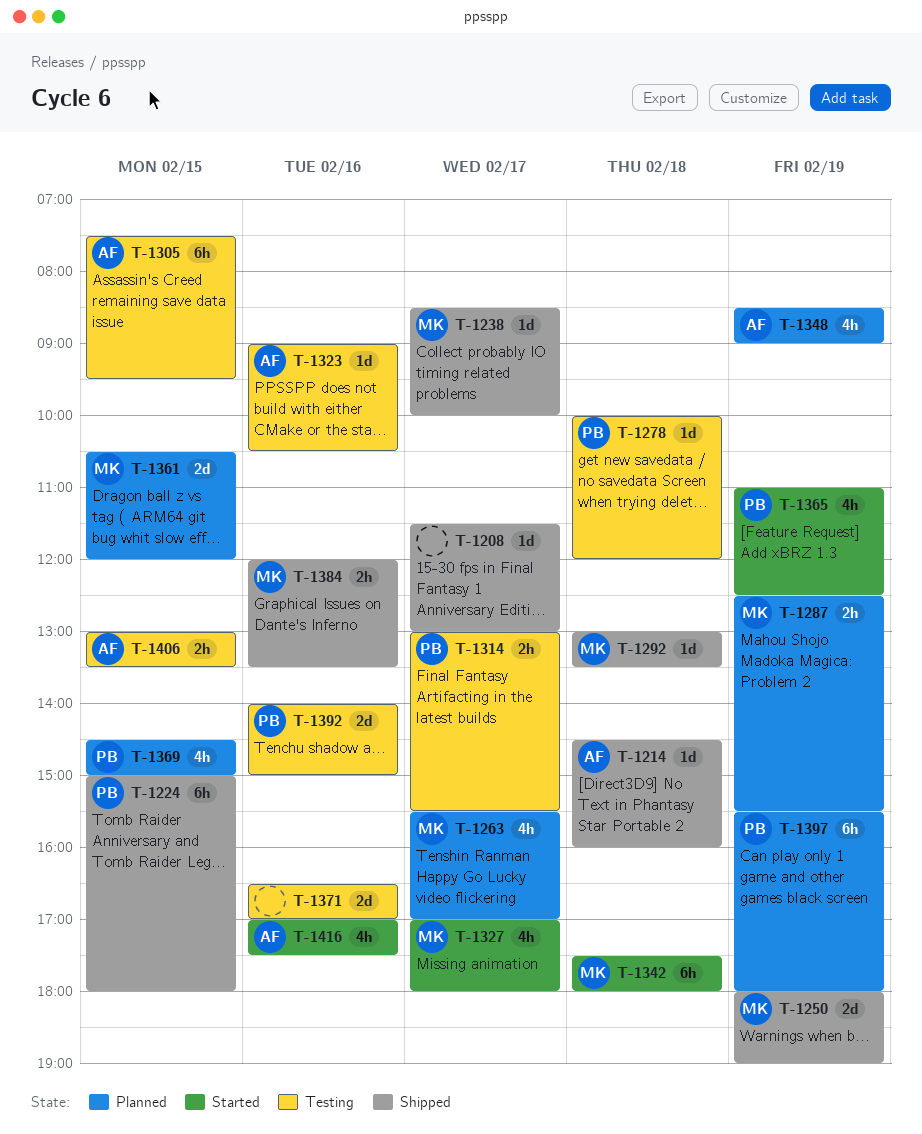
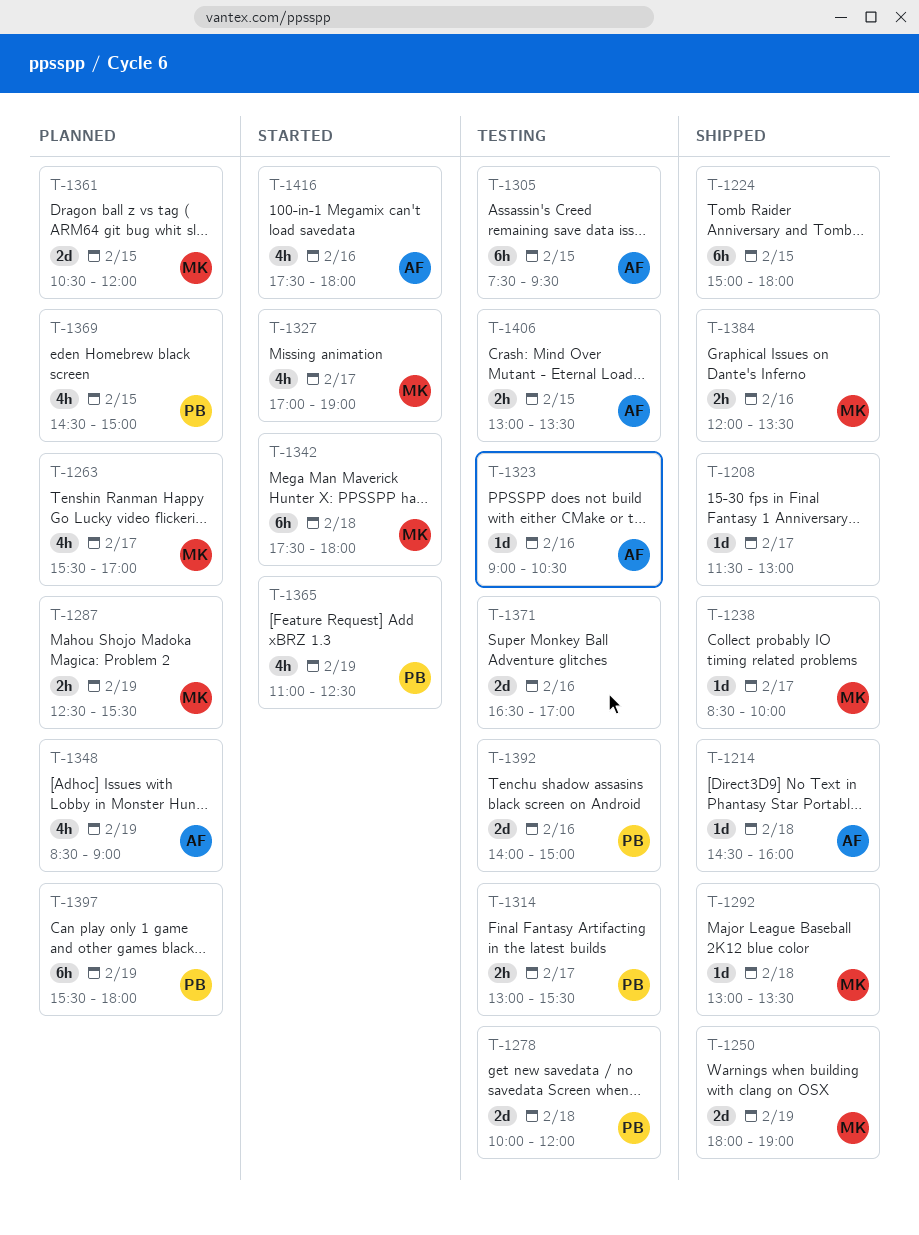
T-1224, owner: PB -> none
T-1278, estimate: 1d -> 2d
T-1327, ends: 18:00 -> 19:00
T-1416, begins: 17:00 -> 17:30
T-1416, ends: 17:30 -> 18:00

